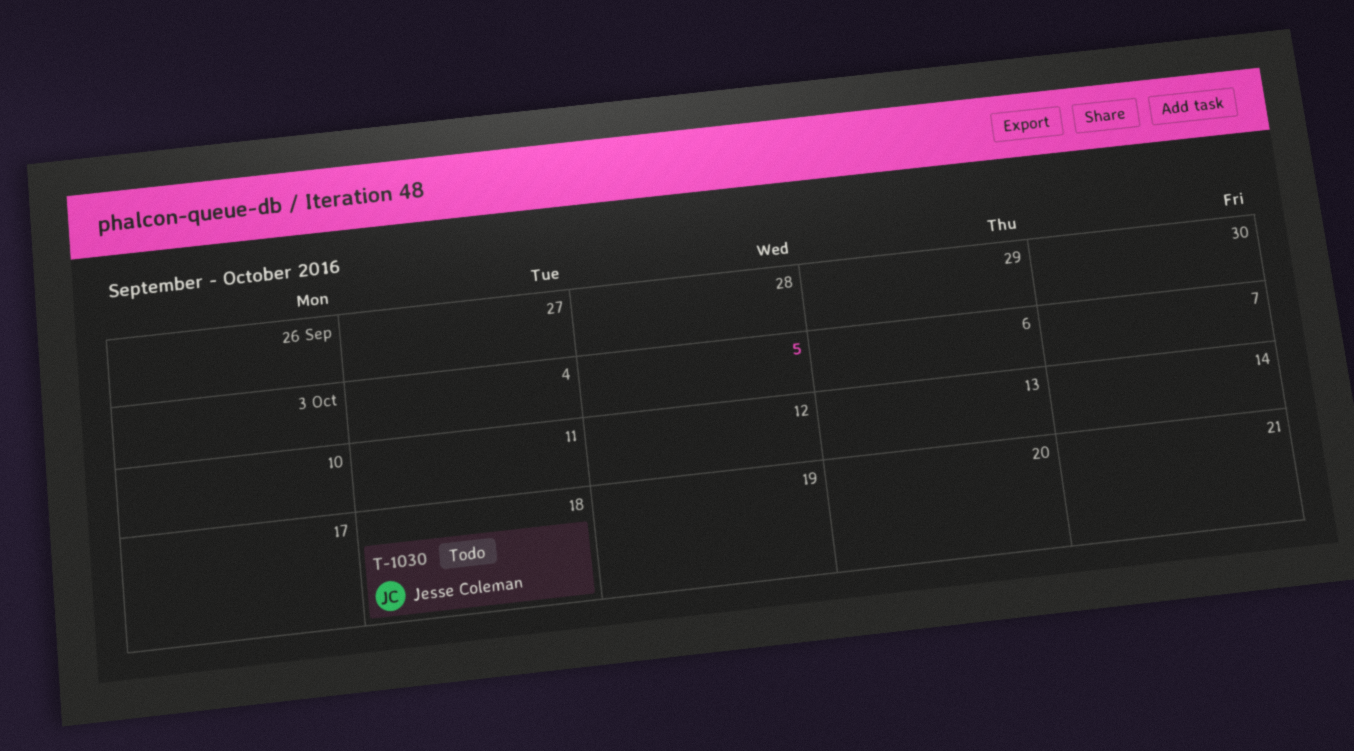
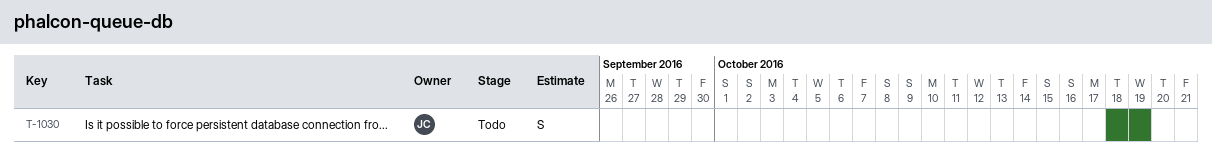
T-1030, due: Oct 18 -> Oct 19

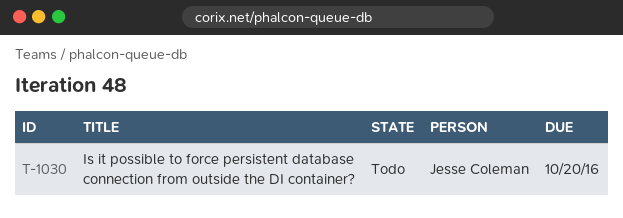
T-1030, due: Oct 19 -> Oct 20

